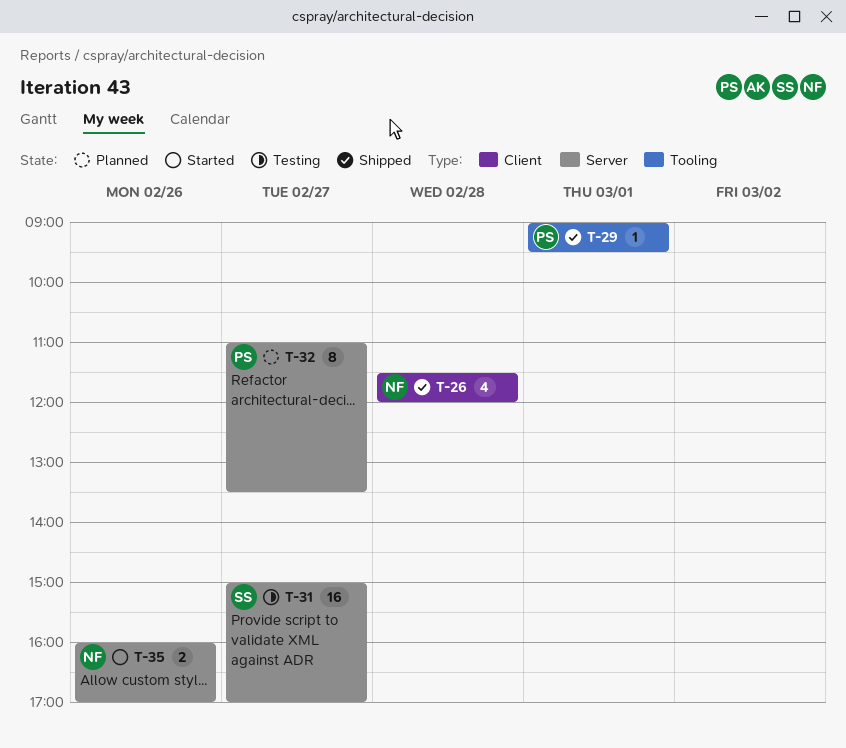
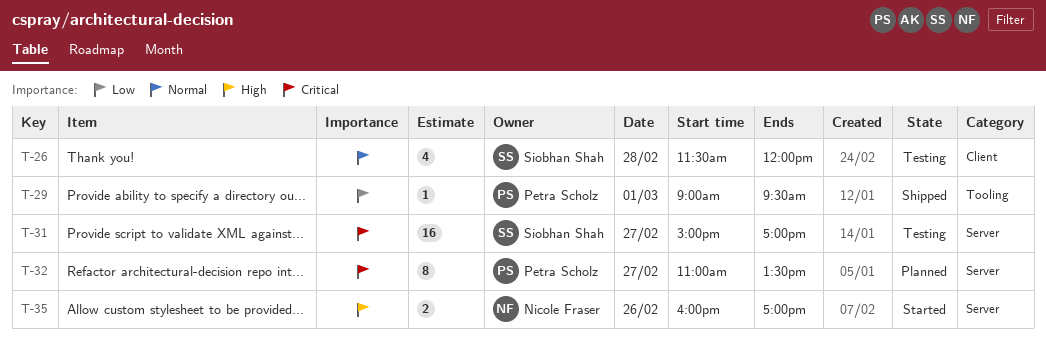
T-26, status: Shipped -> Testing
T-26, owner: Nicole Fraser -> Siobhan Shah

